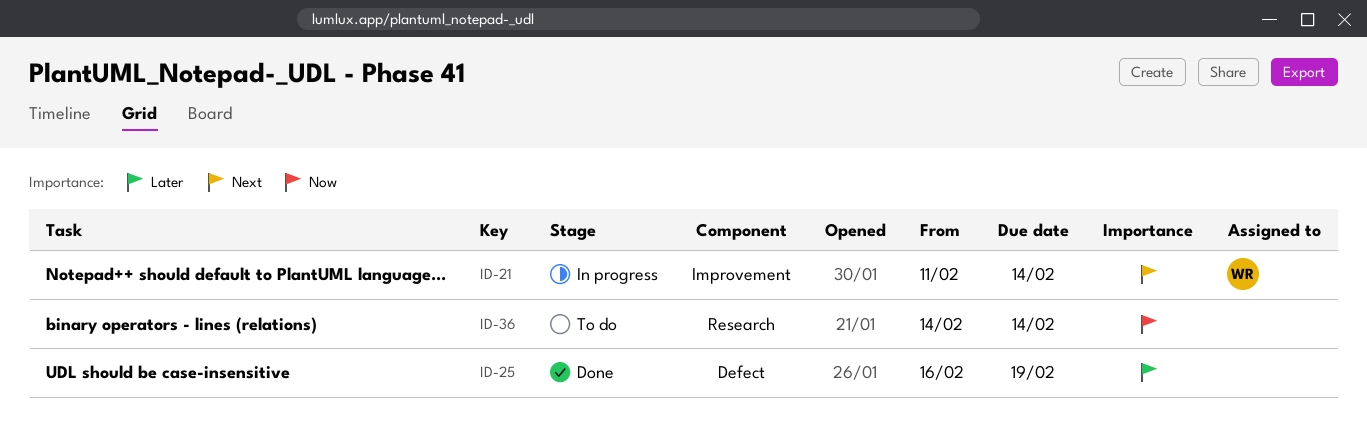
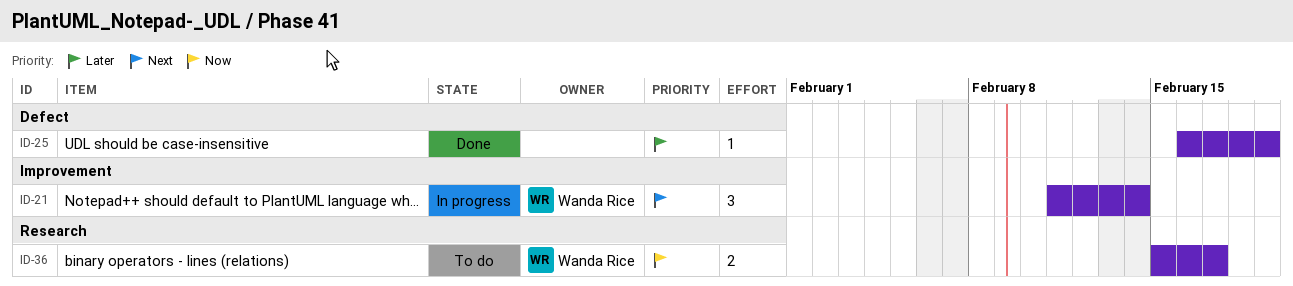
ID-36, owner: none -> Wanda Rice
ID-36, start: Feb 14 -> Feb 15
ID-36, due: Feb 14 -> Feb 17

